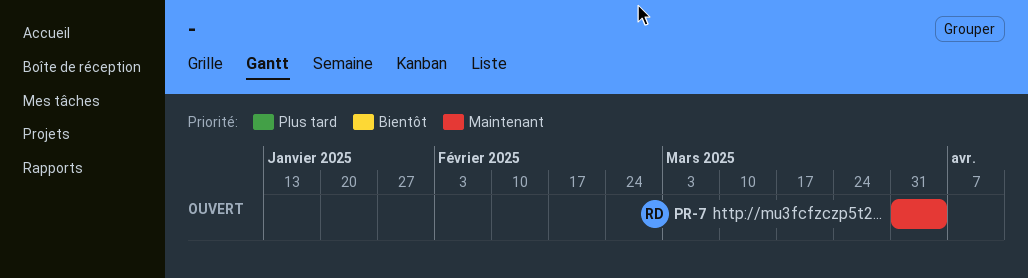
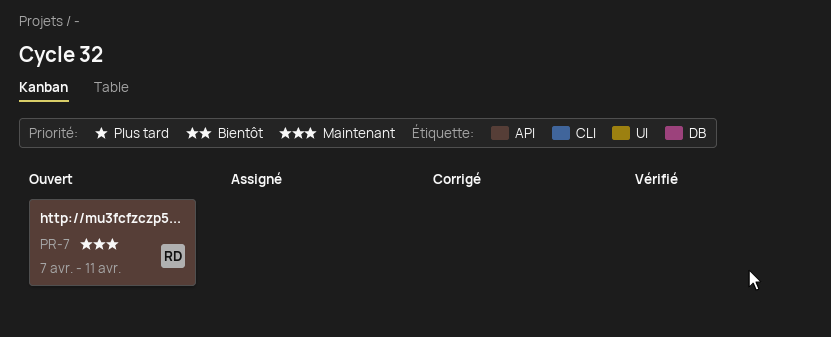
PR-7, start: Mar 31 -> Apr 7
PR-7, due: Apr 4 -> Apr 11

